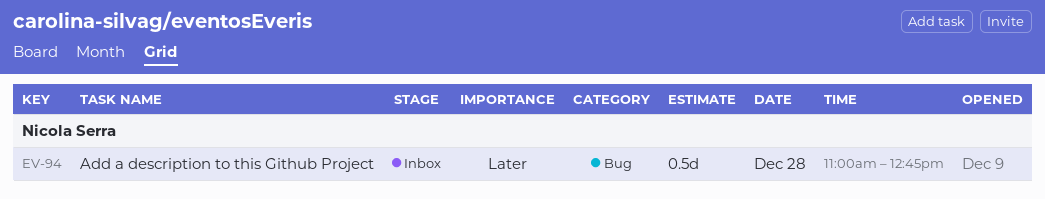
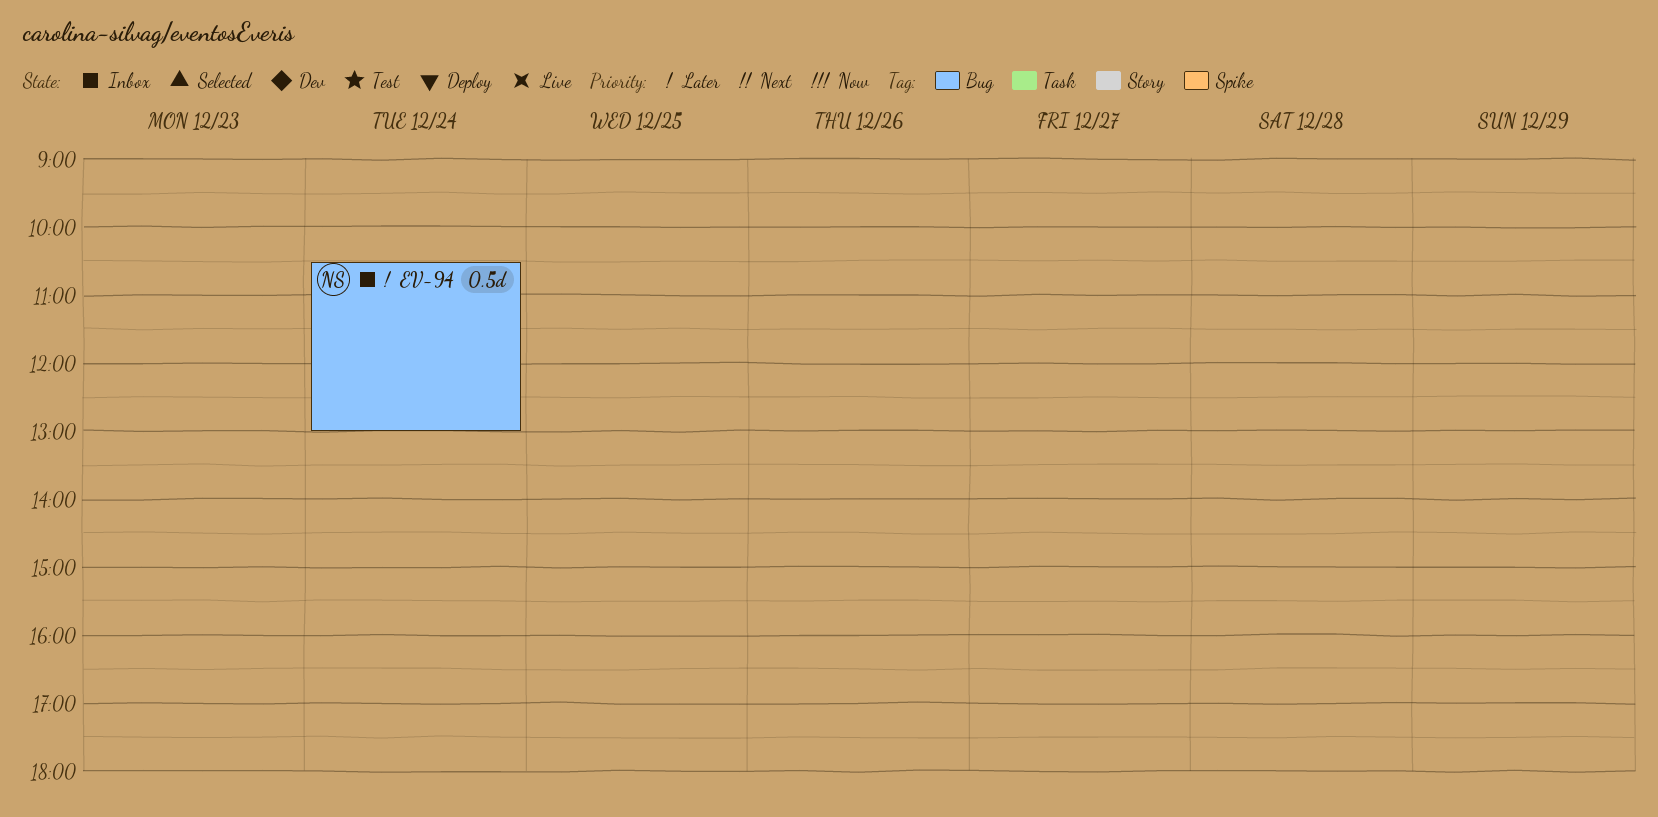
EV-94, day: Dec 28 -> Dec 24
EV-94, begins: 11:00 -> 10:30
EV-94, ends: 12:45 -> 13:00

